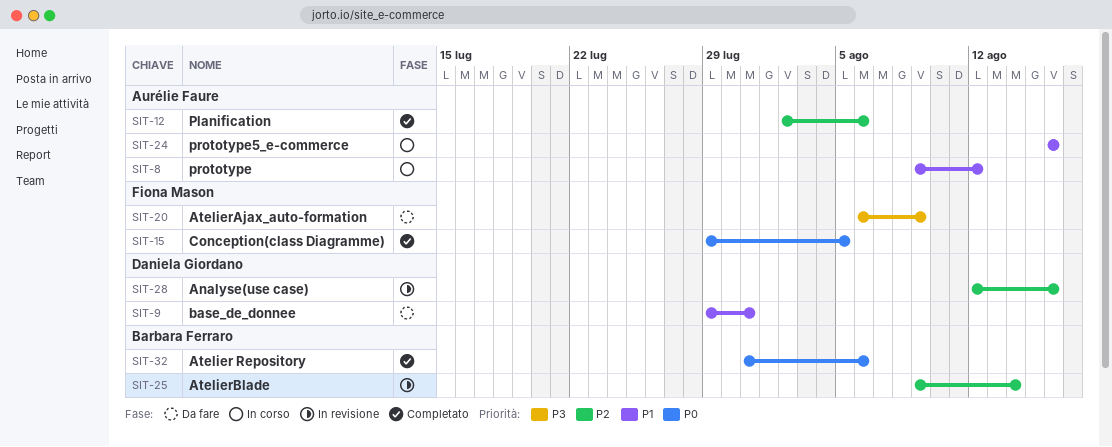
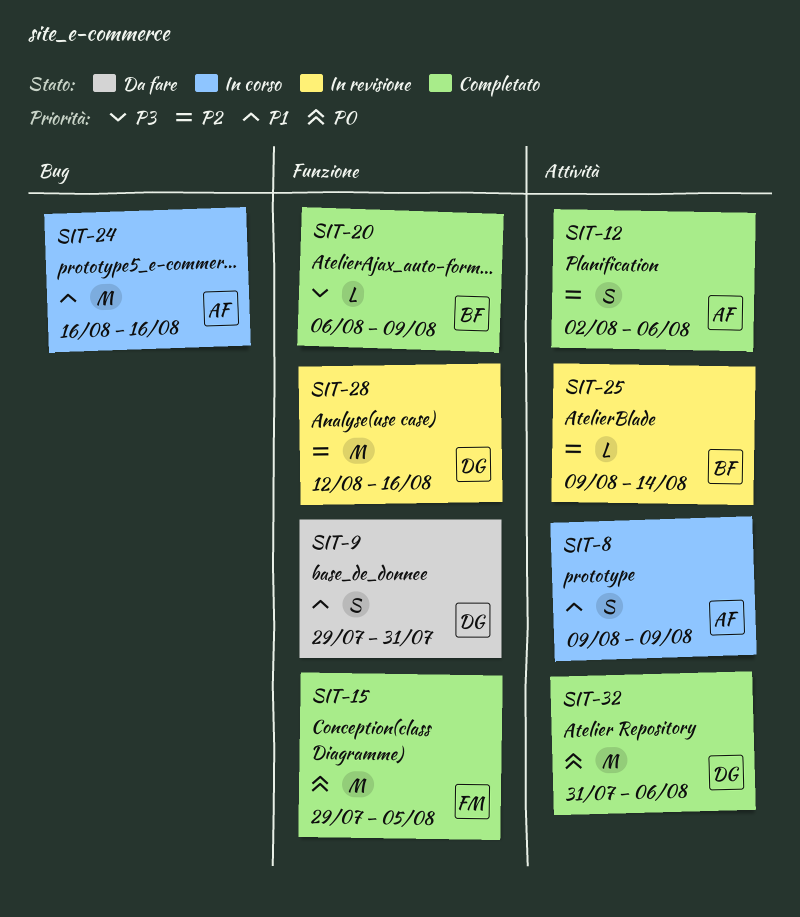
SIT-8, due: Aug 12 -> Aug 9
SIT-20, status: Da fare -> Completato
SIT-20, owner: Fiona Mason -> Barbara Ferraro
SIT-32, owner: Barbara Ferraro -> Daniela Giordano

